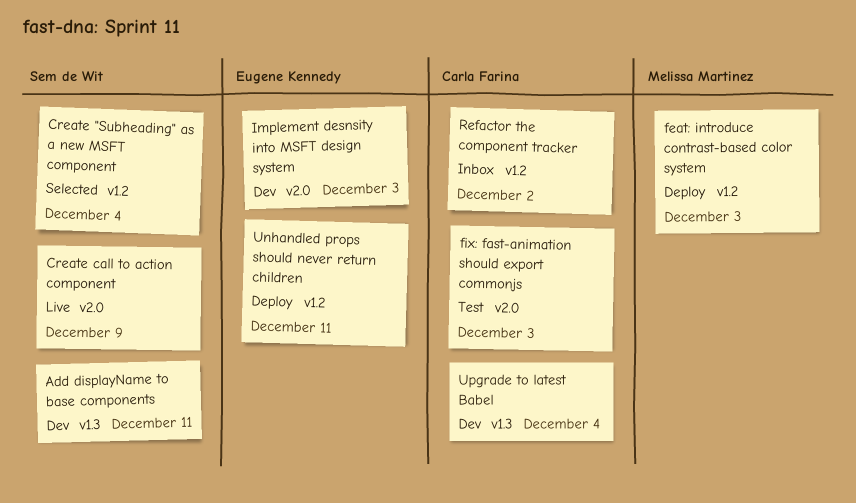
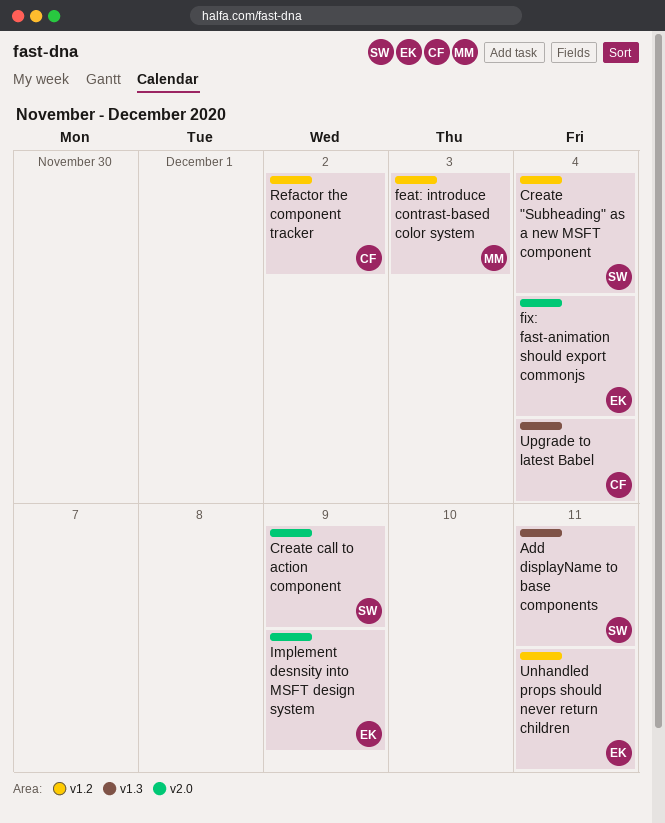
fix: fast-animation should export commonjs, owner: Carla Farina -> Eugene Kennedy
fix: fast-animation should export commonjs, due: Dec 3 -> Dec 4
Implement desnsity into MSFT design system, due: Dec 3 -> Dec 9

